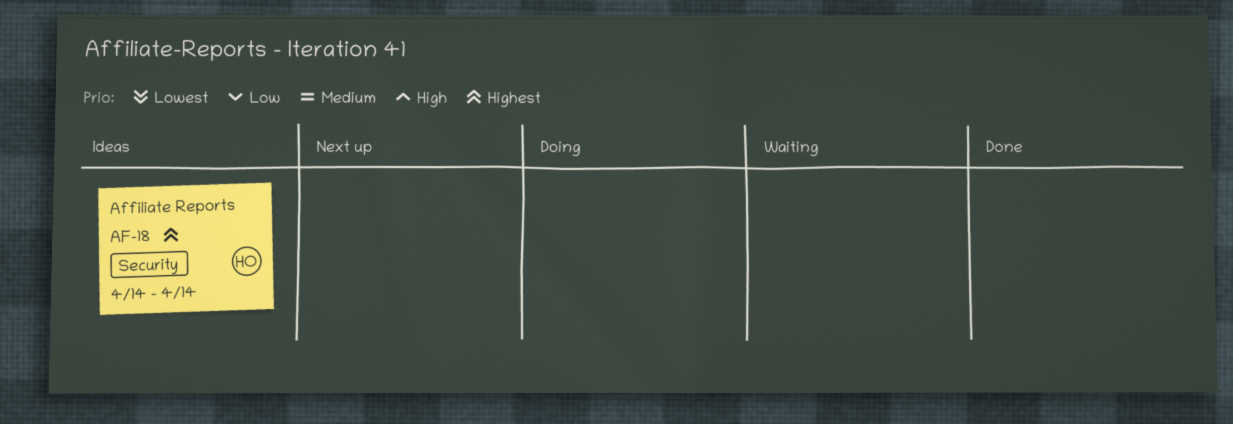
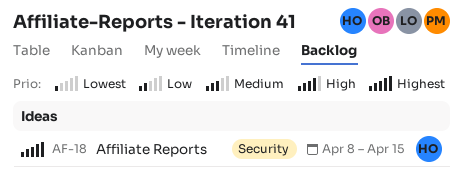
AF-18, start: Apr 14 -> Apr 8
AF-18, due: Apr 14 -> Apr 15

